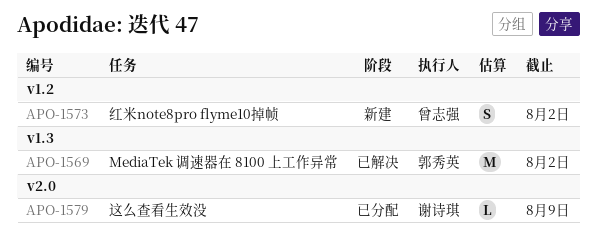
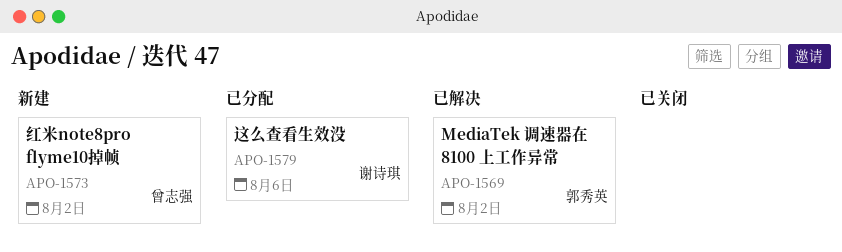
APO-1579, due: Aug 9 -> Aug 6

